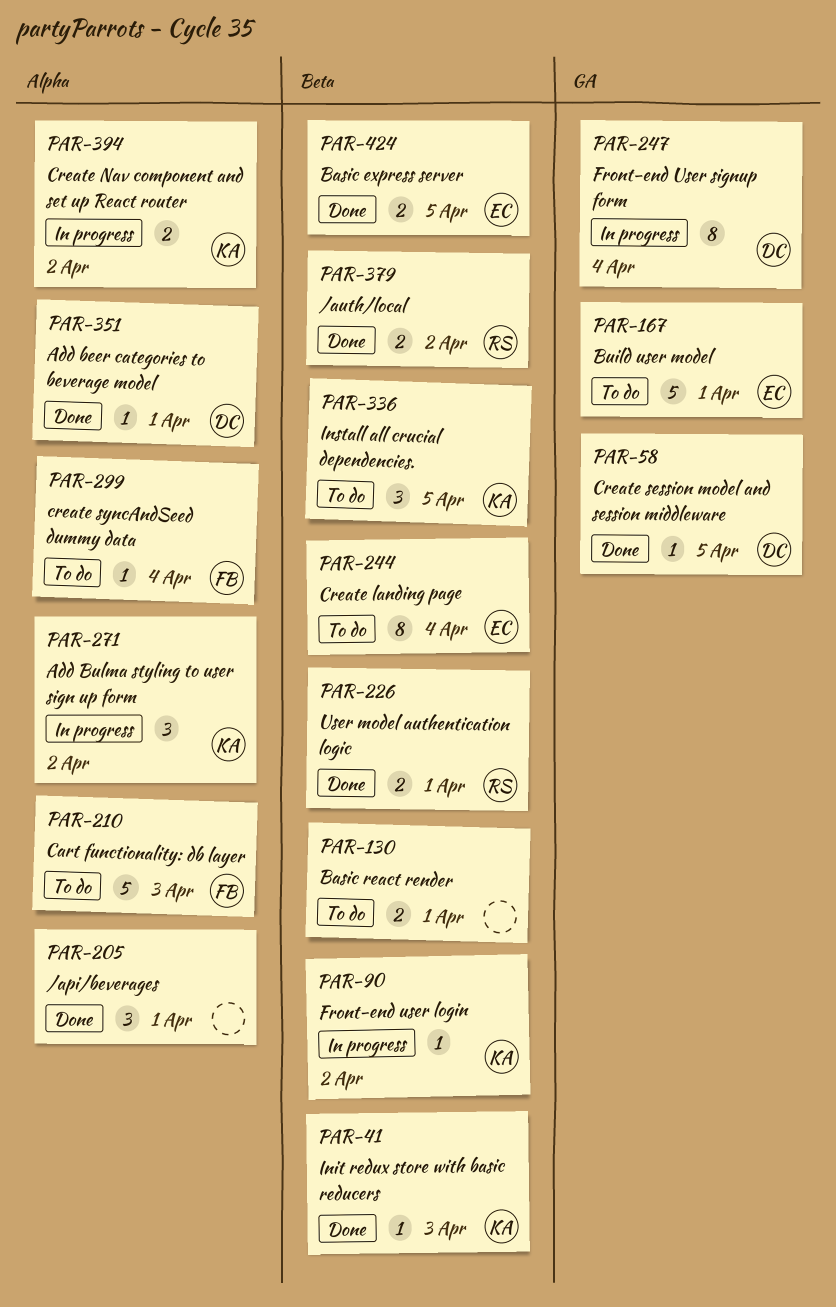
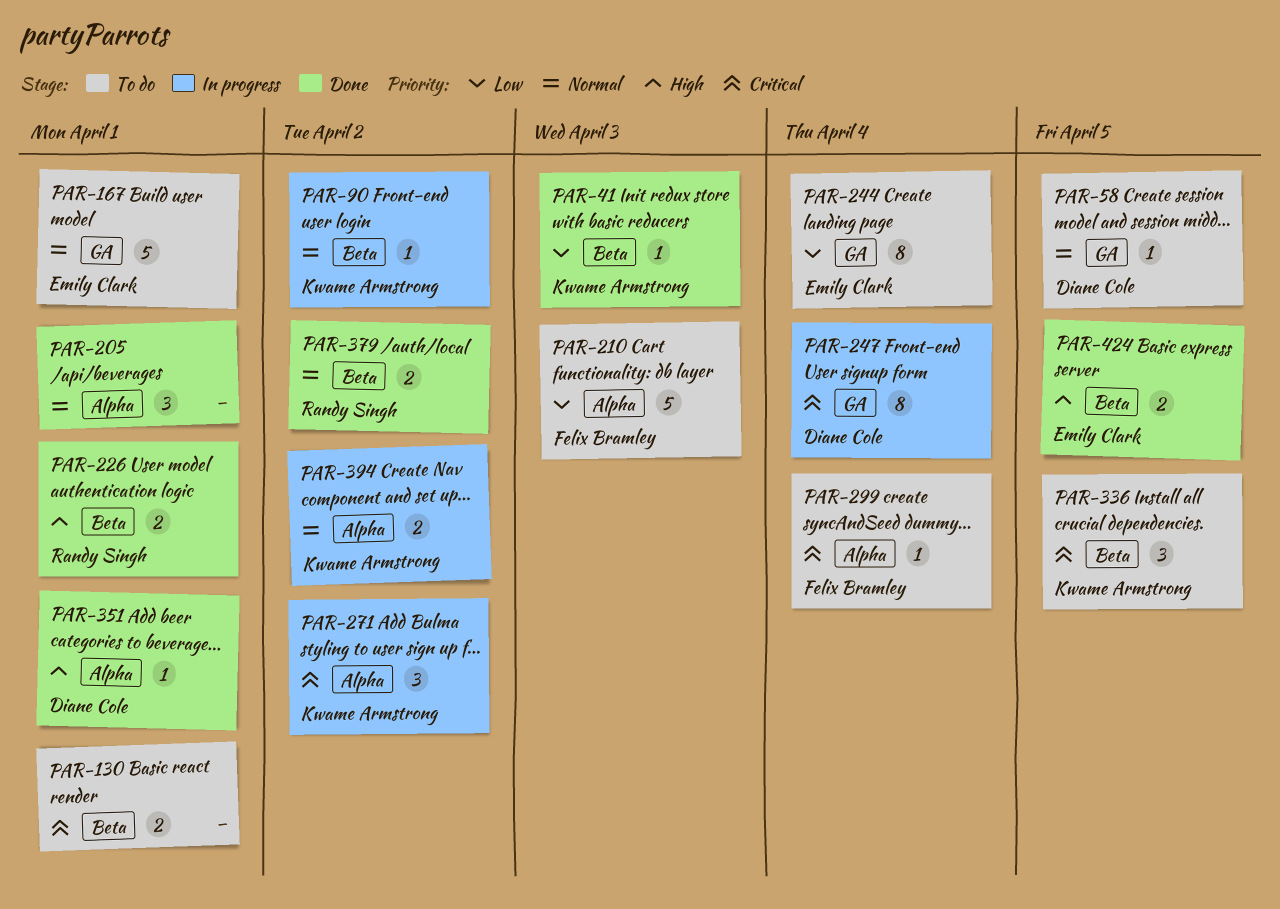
PAR-58, status: Done -> To do
PAR-244, label: Beta -> GA

